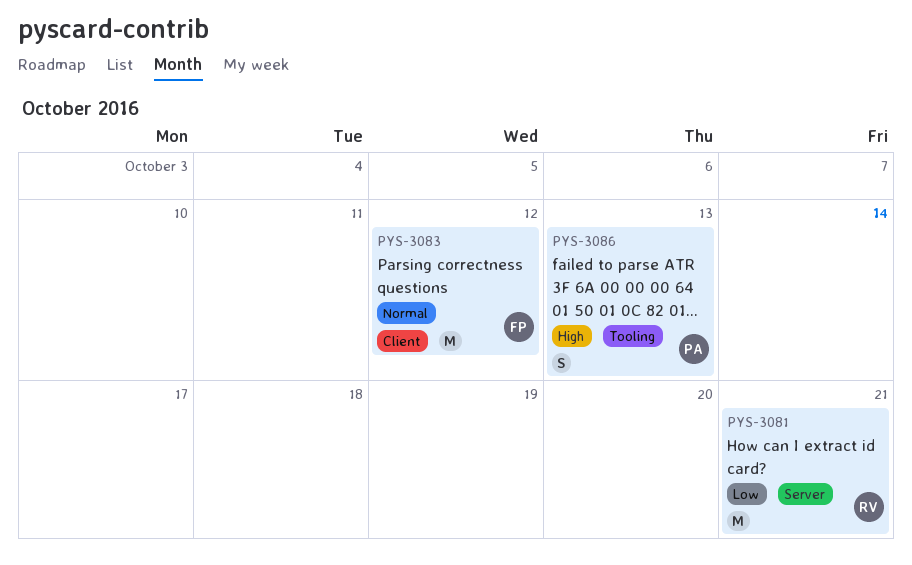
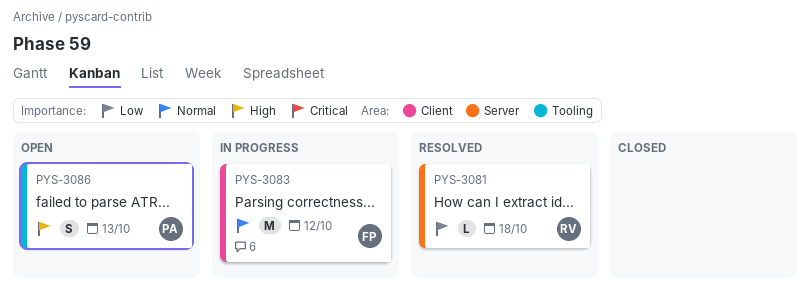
PYS-3081, estimate: M -> L
PYS-3081, due: Oct 21 -> Oct 18

